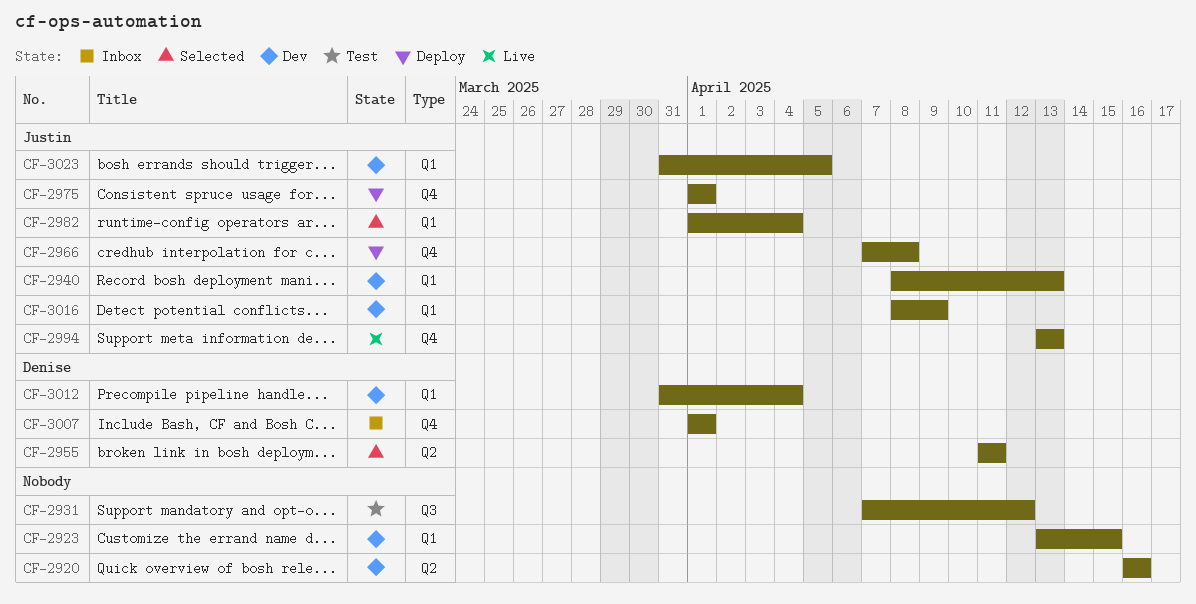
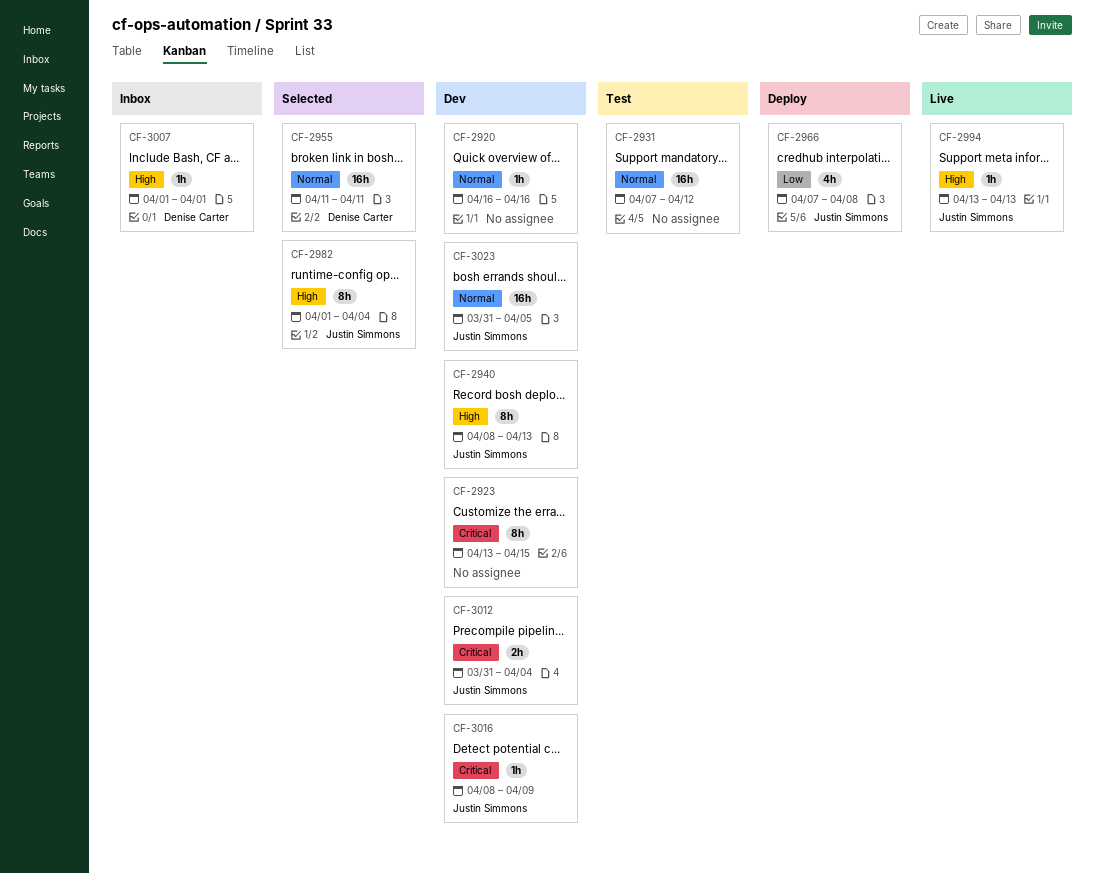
CF-2975: present -> none
CF-3012, owner: Denise Carter -> Justin Simmons

